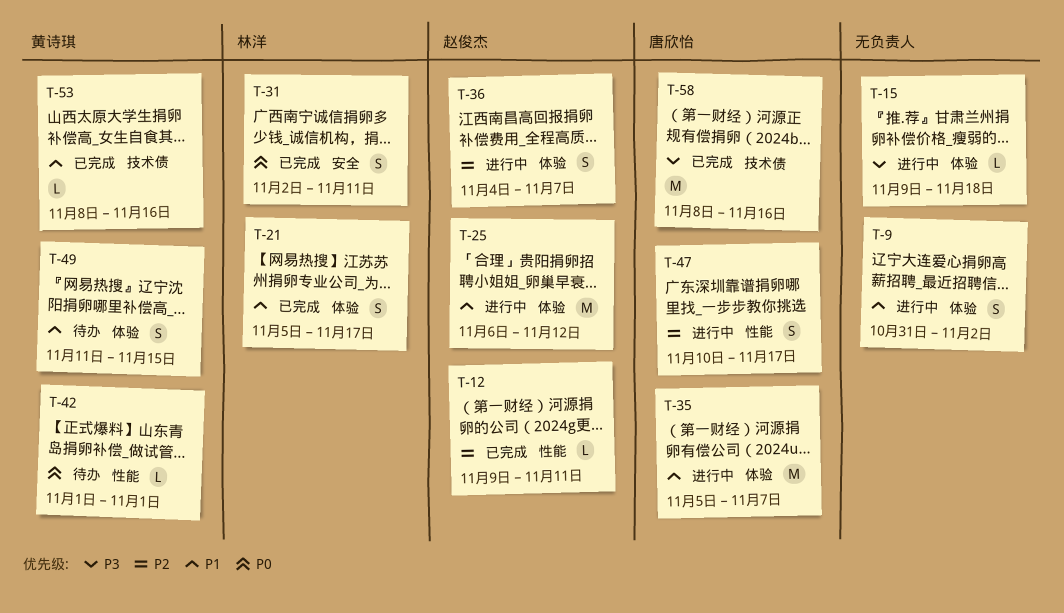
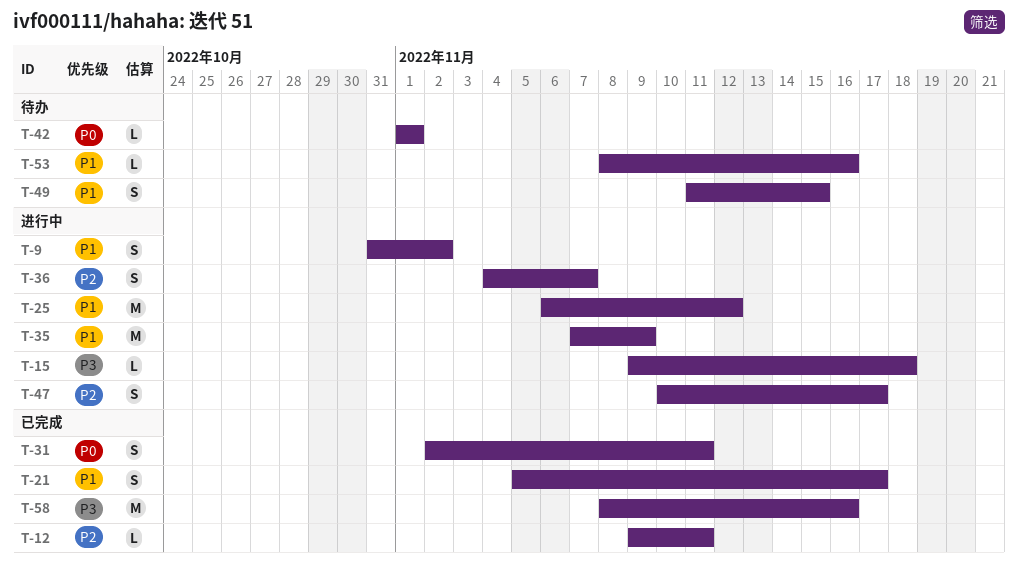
T-35, start: Nov 5 -> Nov 7
T-35, due: Nov 7 -> Nov 9
T-53, status: 已完成 -> 待办

